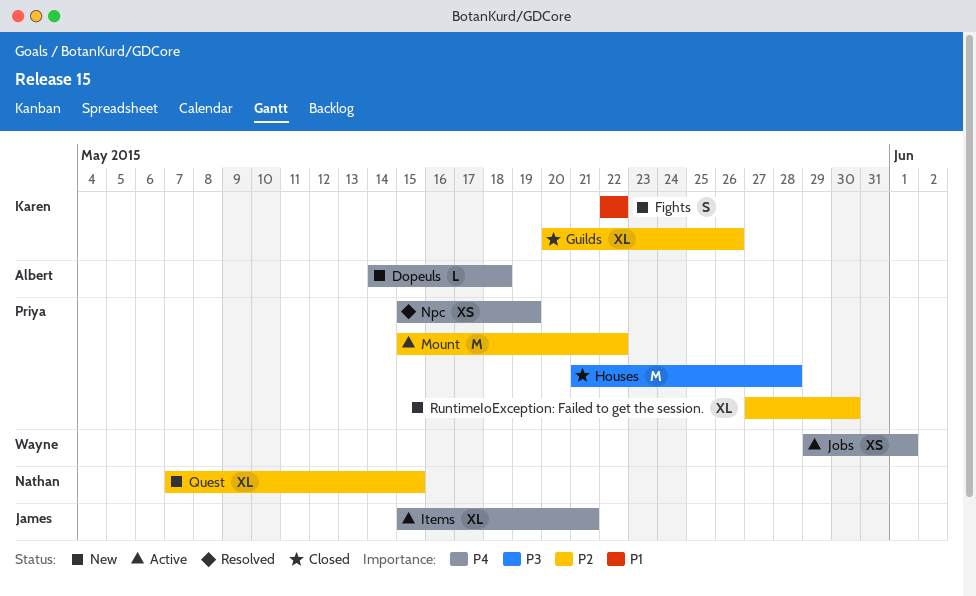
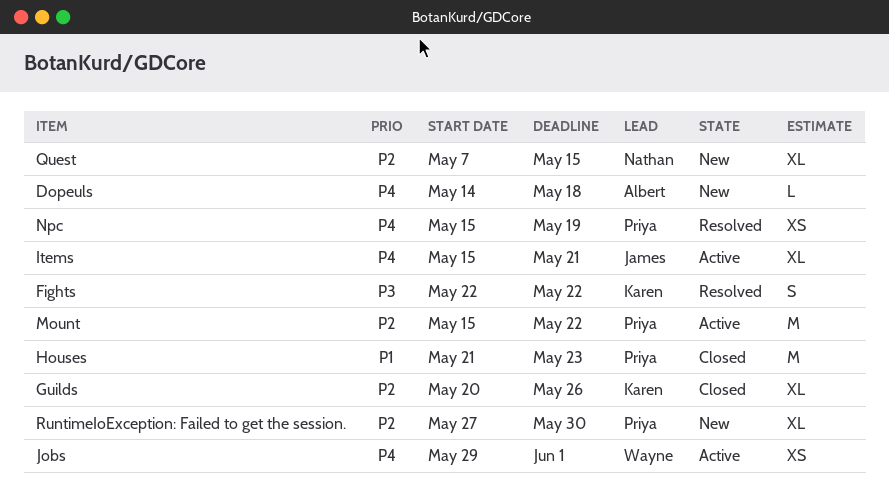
Fights, status: New -> Resolved
Fights, priority: P1 -> P3
Houses, priority: P3 -> P1
Houses, due: May 28 -> May 23

